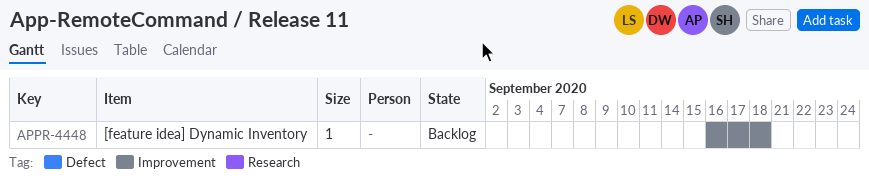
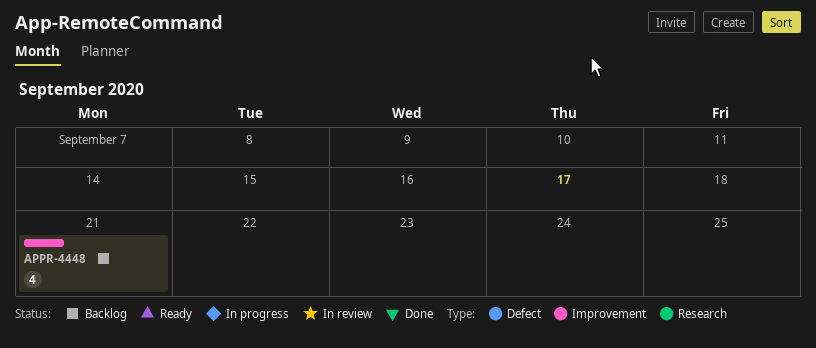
APPR-4448, estimate: 1 -> 4
APPR-4448, due: Sep 18 -> Sep 21

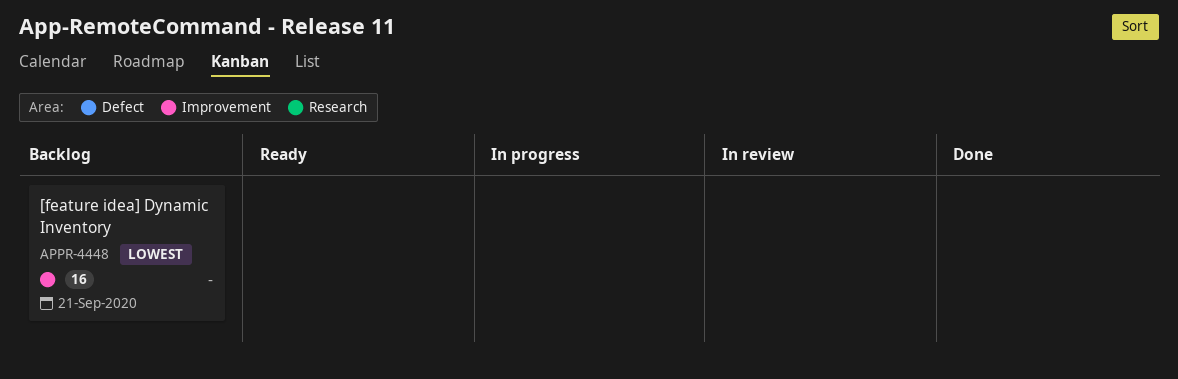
APPR-4448, estimate: 4 -> 16

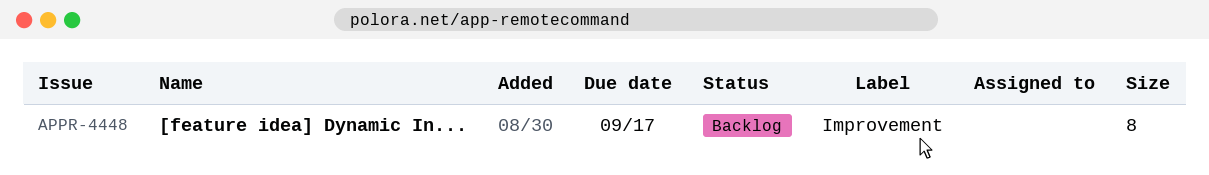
APPR-4448, estimate: 16 -> 8
APPR-4448, due: Sep 21 -> Sep 17

